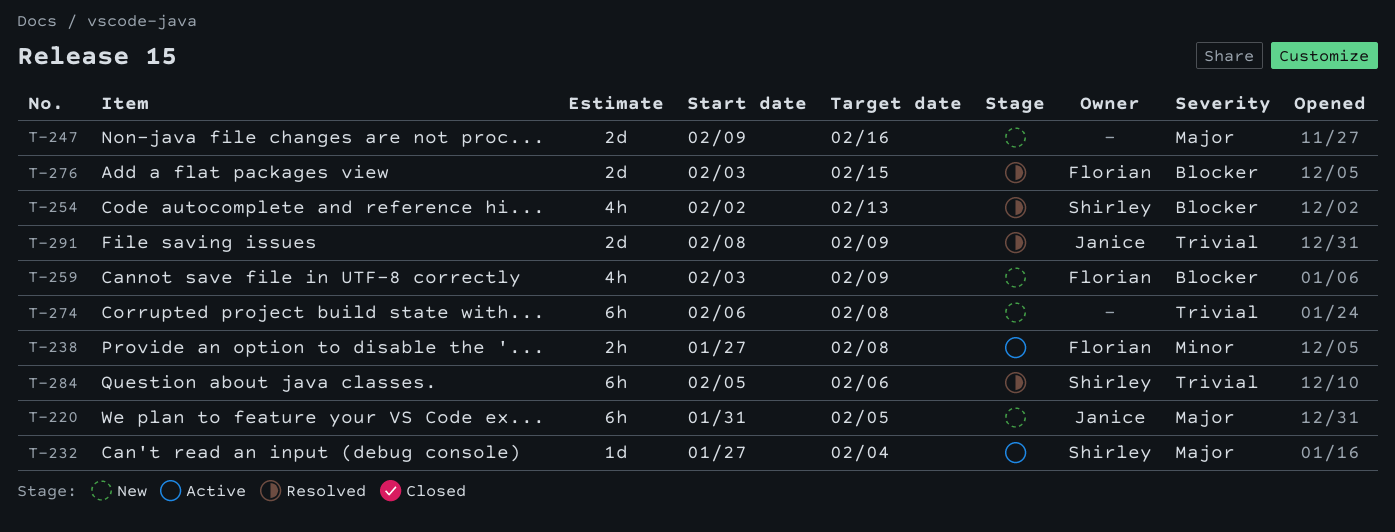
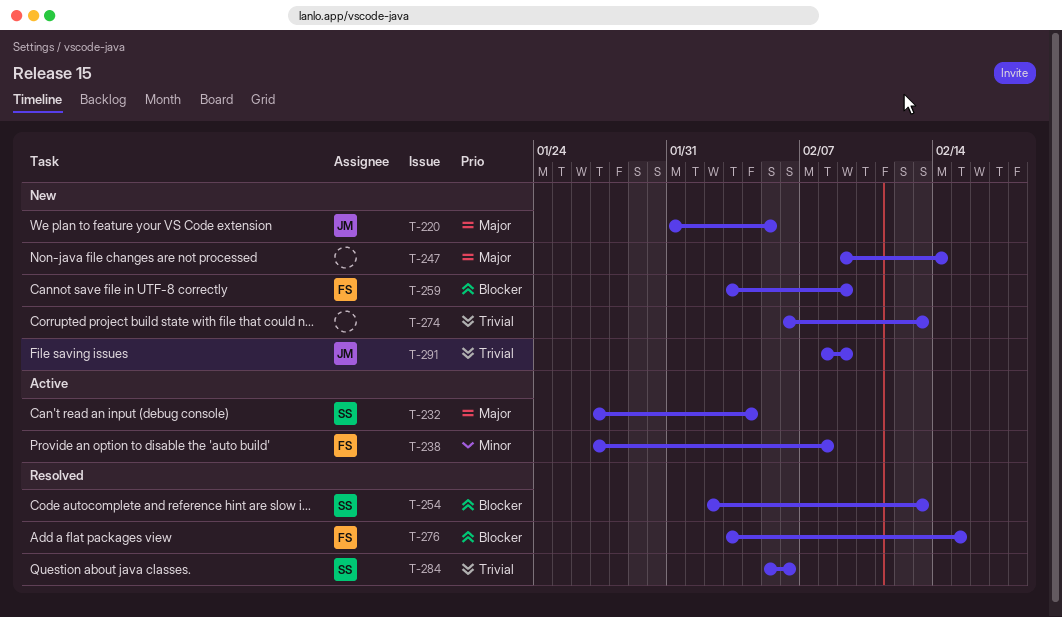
T-247, due: Feb 16 -> Feb 14
T-274, due: Feb 8 -> Feb 13
T-291, status: Resolved -> New

